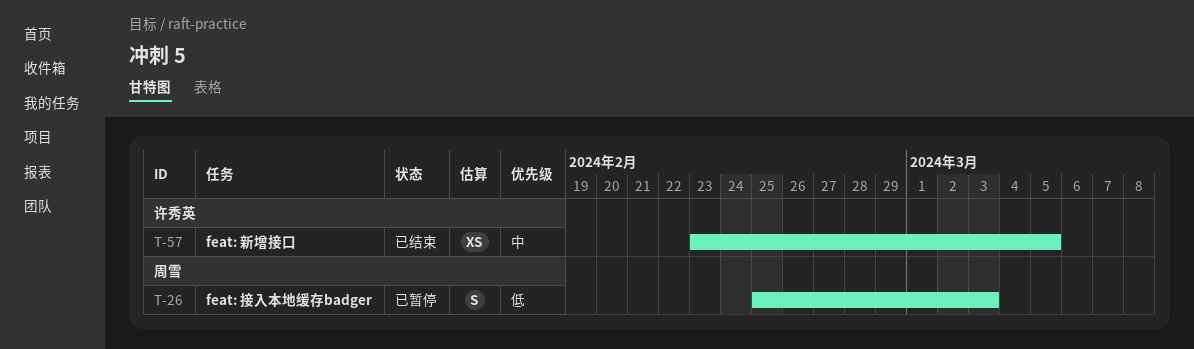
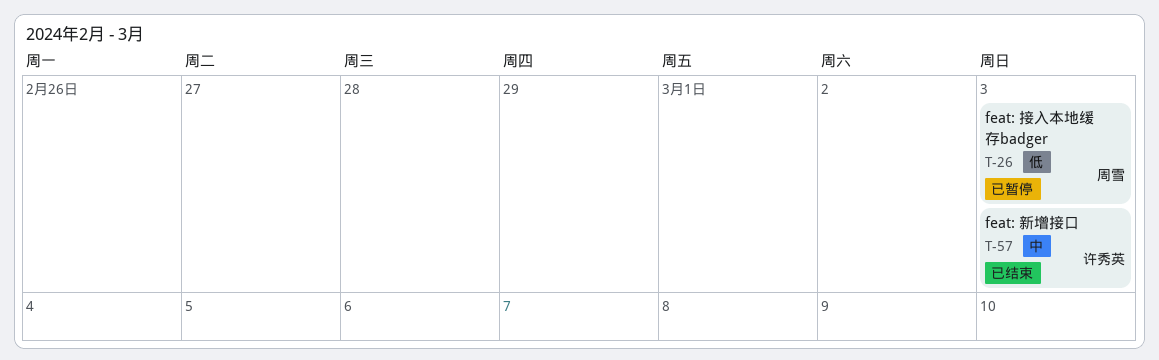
T-57, due: Mar 5 -> Mar 3

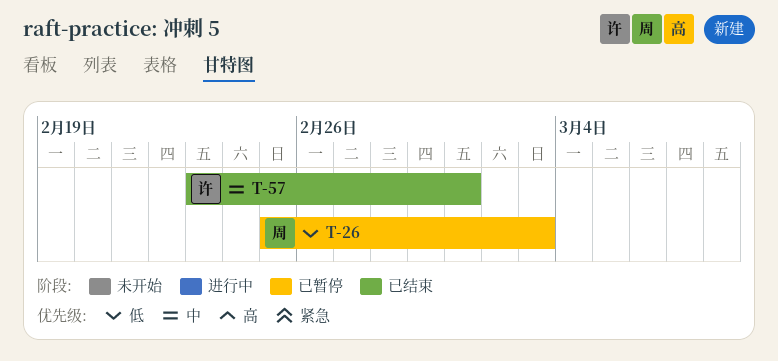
T-57, due: Mar 3 -> Mar 1

